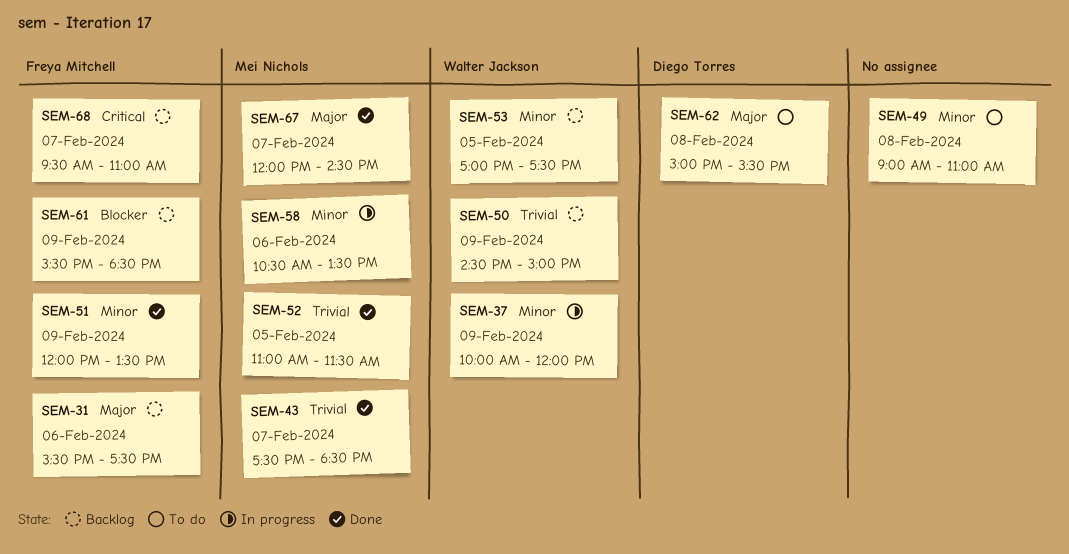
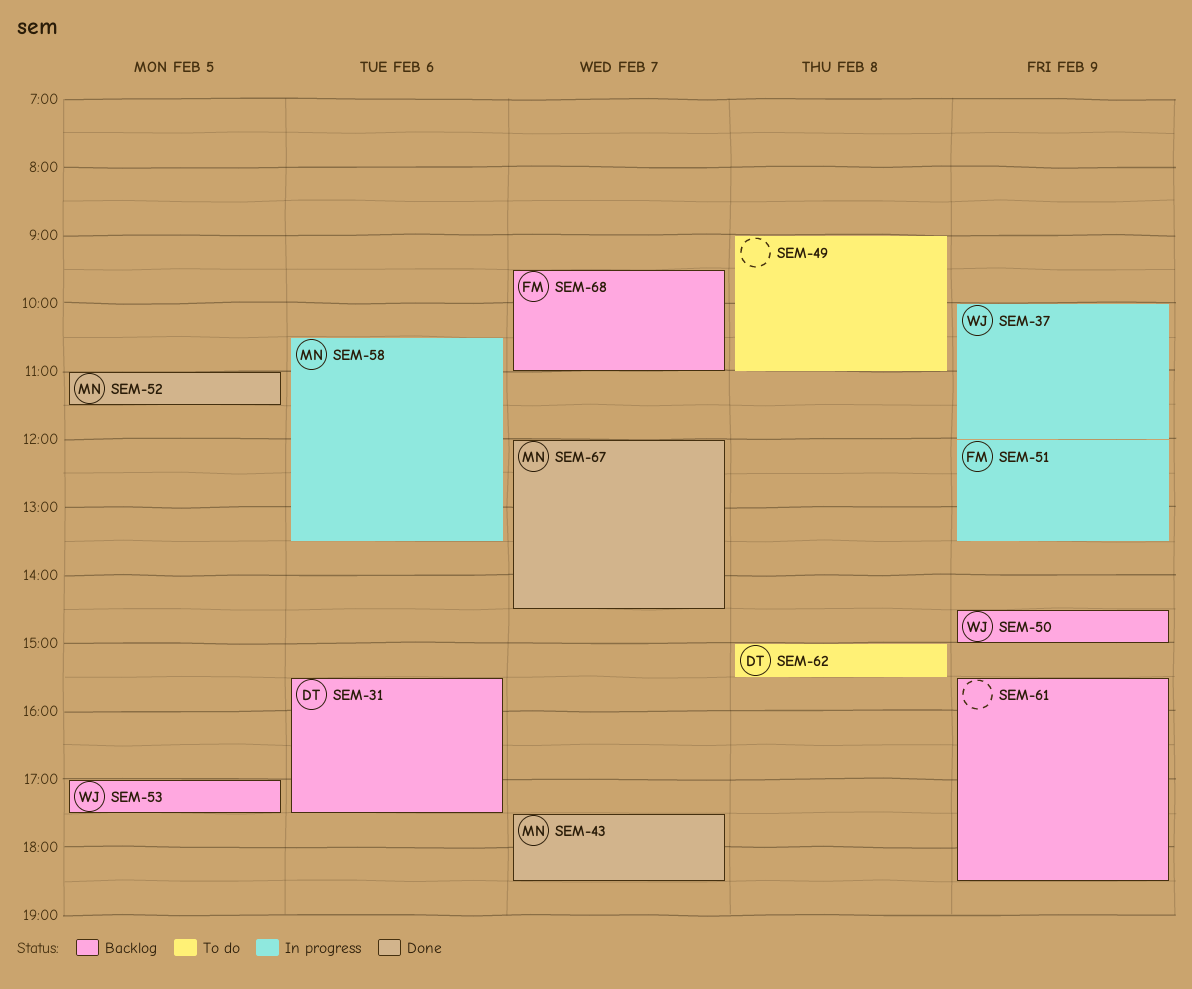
SEM-31, owner: Freya Mitchell -> Diego Torres
SEM-51, status: Done -> In progress
SEM-61, owner: Freya Mitchell -> none

